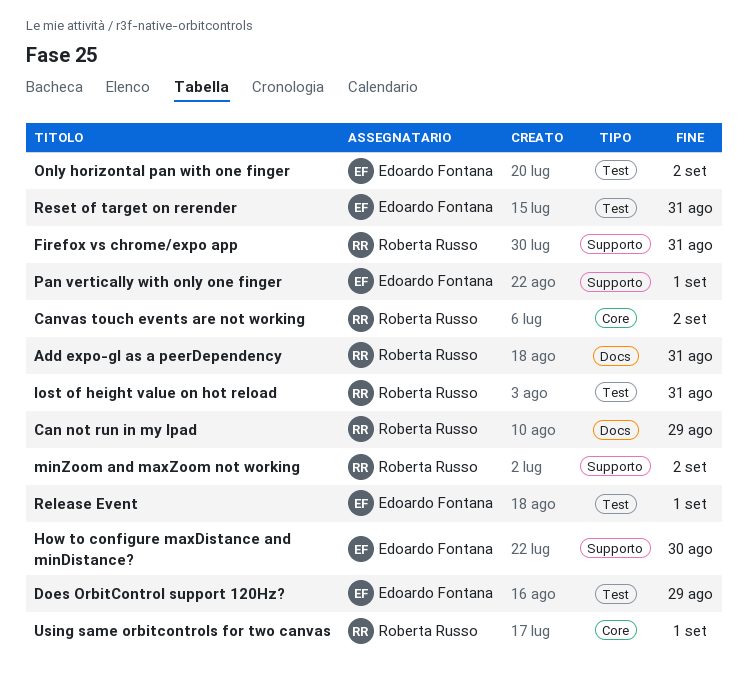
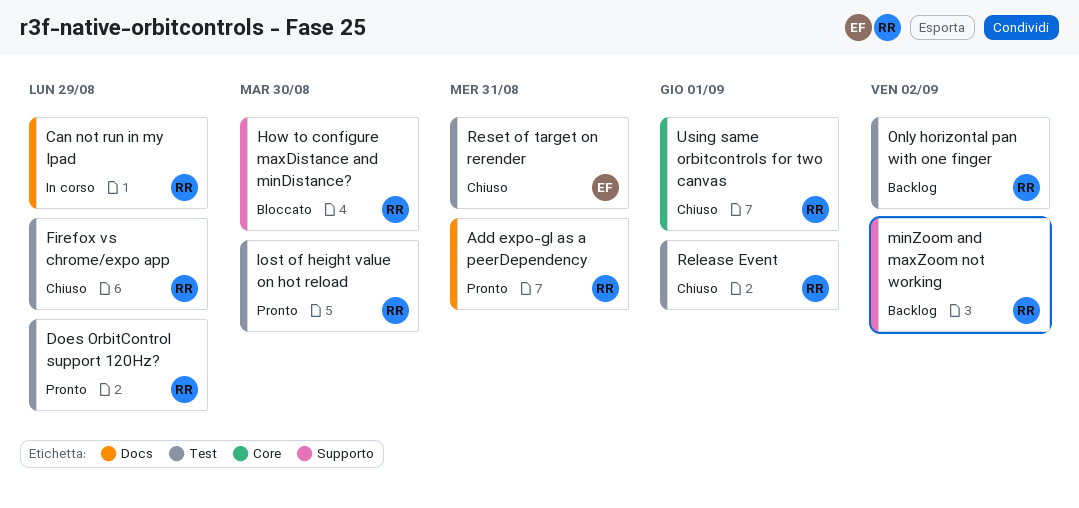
Canvas touch events are not working: present -> none
Does OrbitControl support 120Hz?, owner: Edoardo Fontana -> Roberta Russo
Firefox vs chrome/expo app, label: Supporto -> Test
Firefox vs chrome/expo app, due: Aug 31 -> Aug 29
How to configure maxDistance and minDistance?, owner: Edoardo Fontana -> Roberta Russo
lost of height value on hot reload, due: Aug 31 -> Aug 30
Only horizontal pan with one finger, owner: Edoardo Fontana -> Roberta Russo
Pan vertically with only one finger: present -> none
Release Event, owner: Edoardo Fontana -> Roberta Russo

